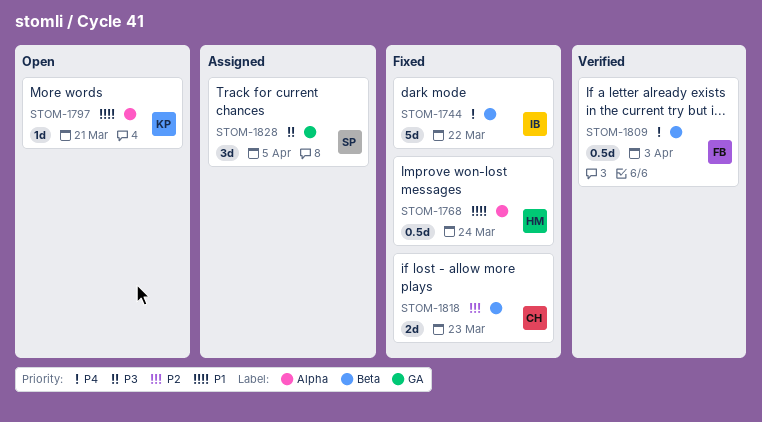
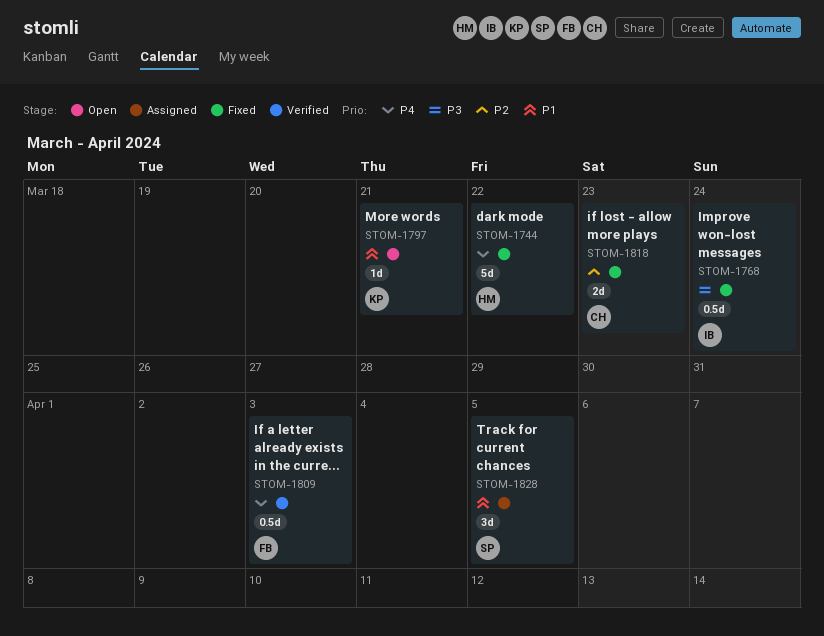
STOM-1744, owner: IB -> HM
STOM-1768, owner: HM -> IB
STOM-1768, priority: P1 -> P3
STOM-1828, priority: P3 -> P1

